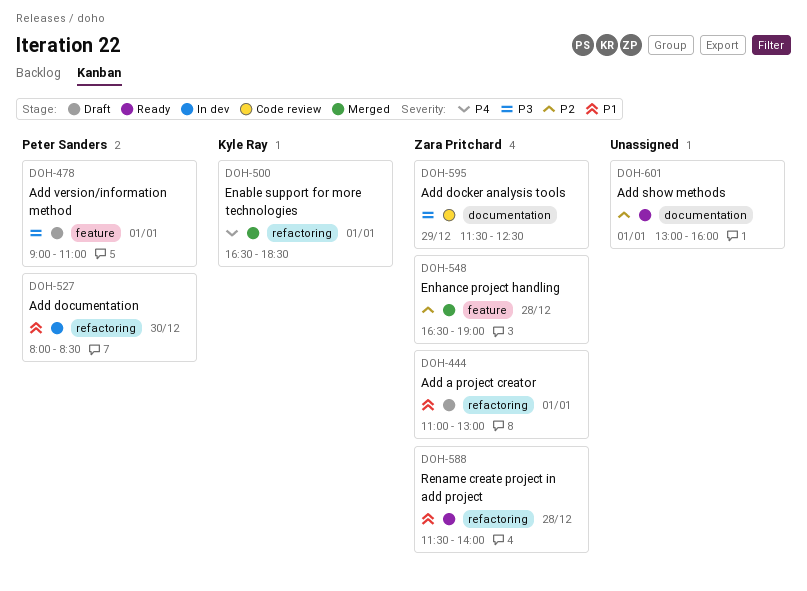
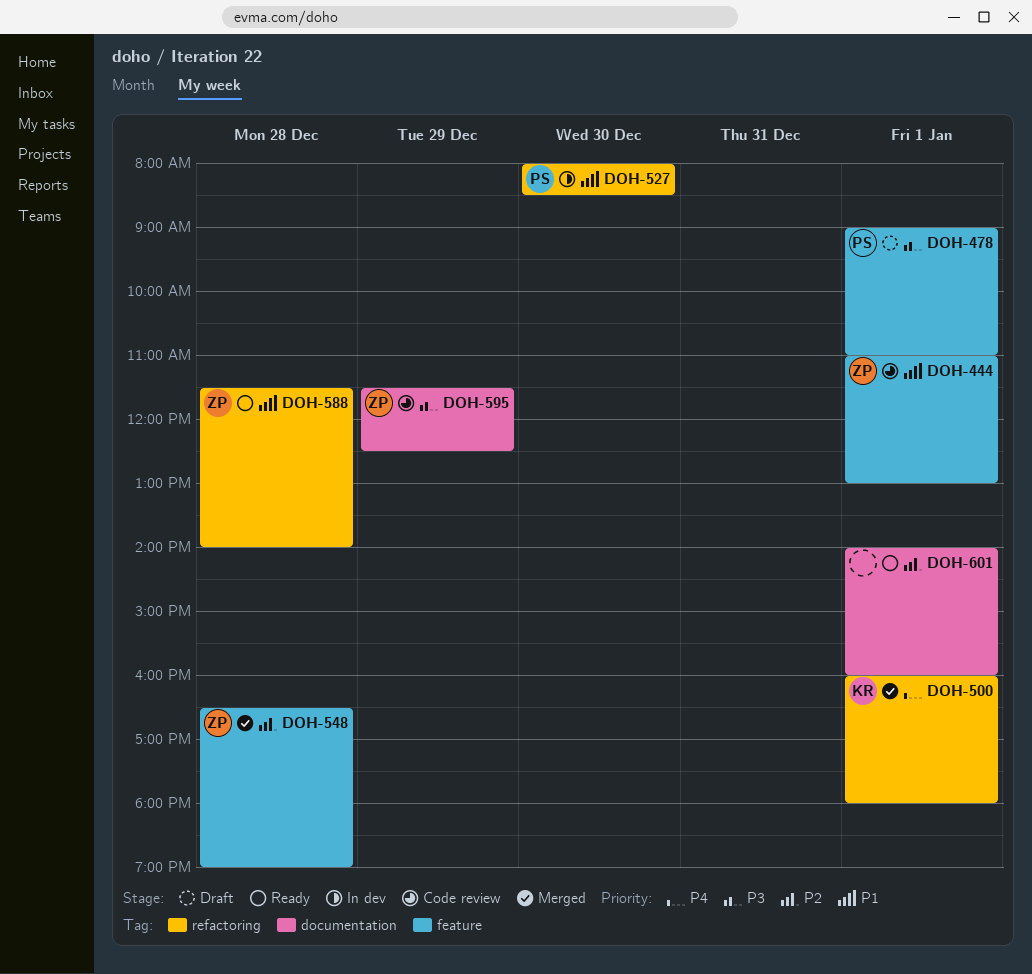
DOH-444, status: Draft -> Code review
DOH-444, label: refactoring -> feature
DOH-500, begins: 16:30 -> 16:00
DOH-500, ends: 18:30 -> 18:00
DOH-601, begins: 13:00 -> 14:00

